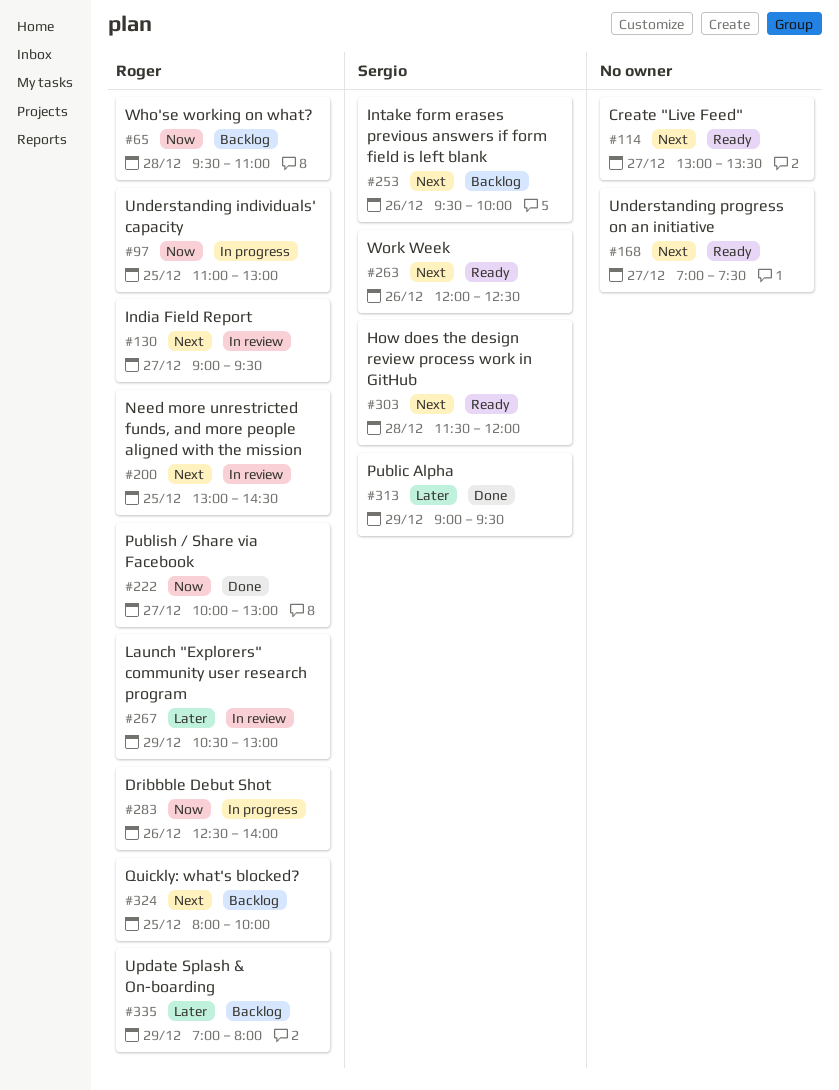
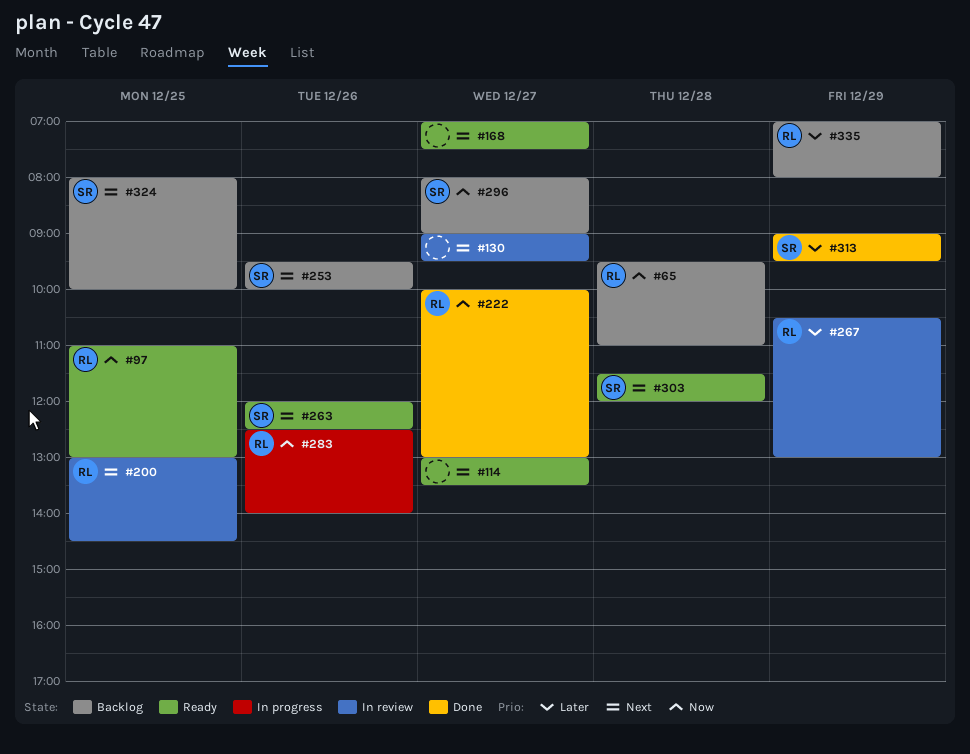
#97, status: In progress -> Ready
#130, owner: Roger -> none
#296: none -> present
#324, owner: Roger -> Sergio

